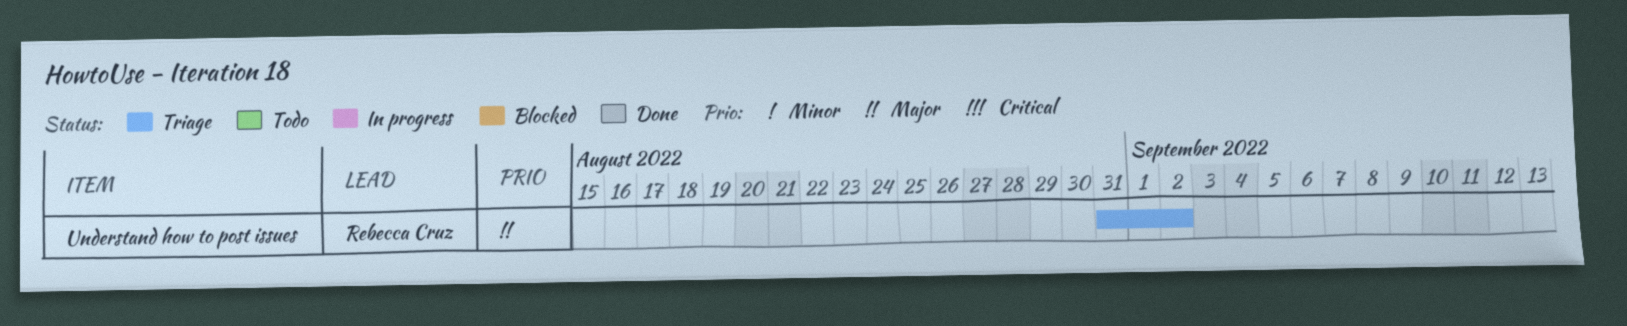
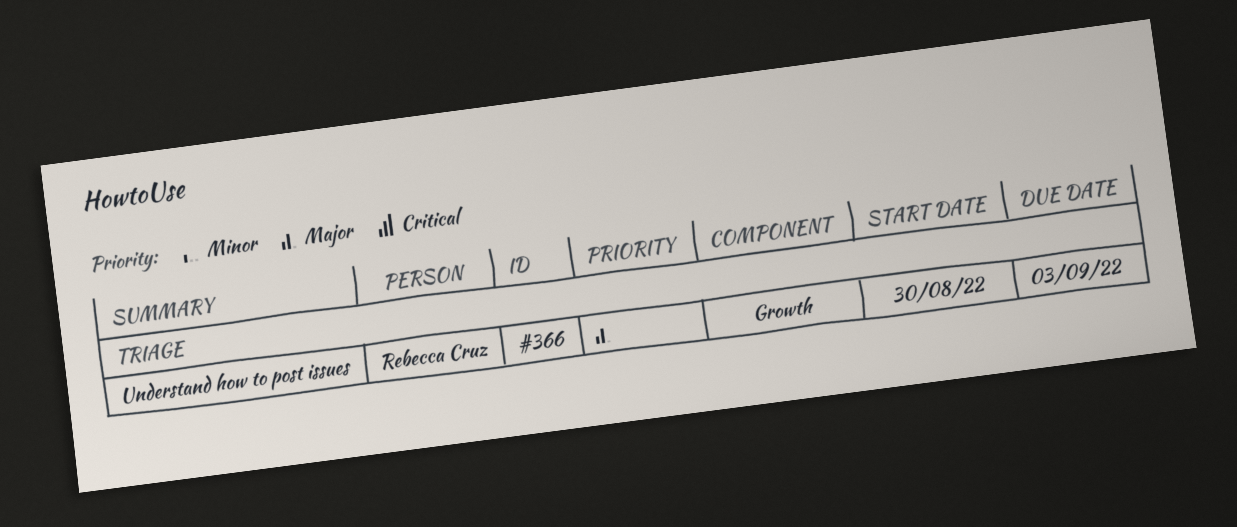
Understand how to post issues, start: Aug 31 -> Aug 30
Understand how to post issues, due: Sep 2 -> Sep 3

